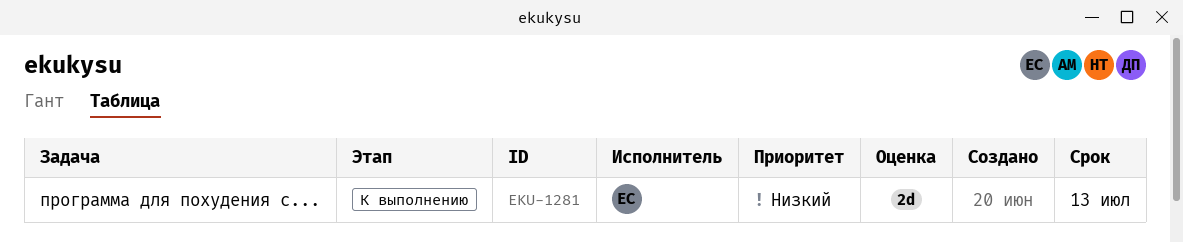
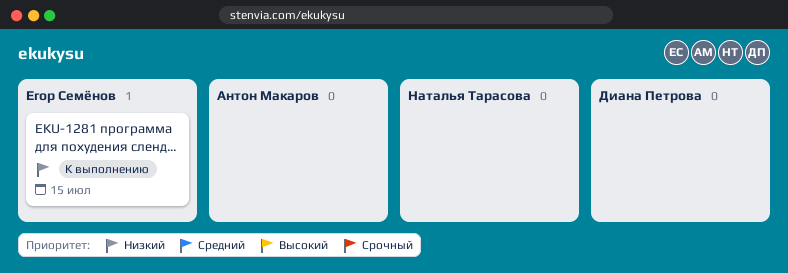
EKU-1281, due: Jul 13 -> Jul 15

